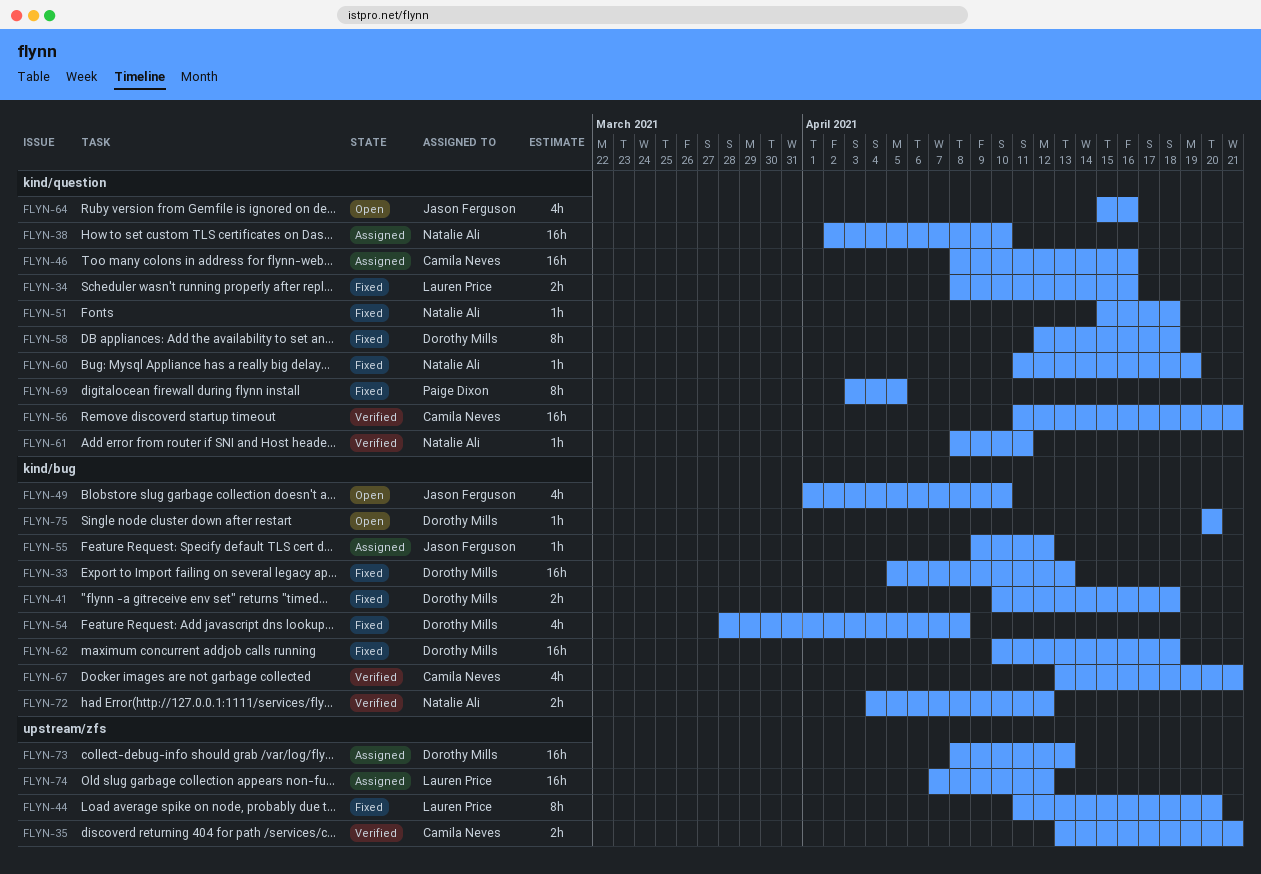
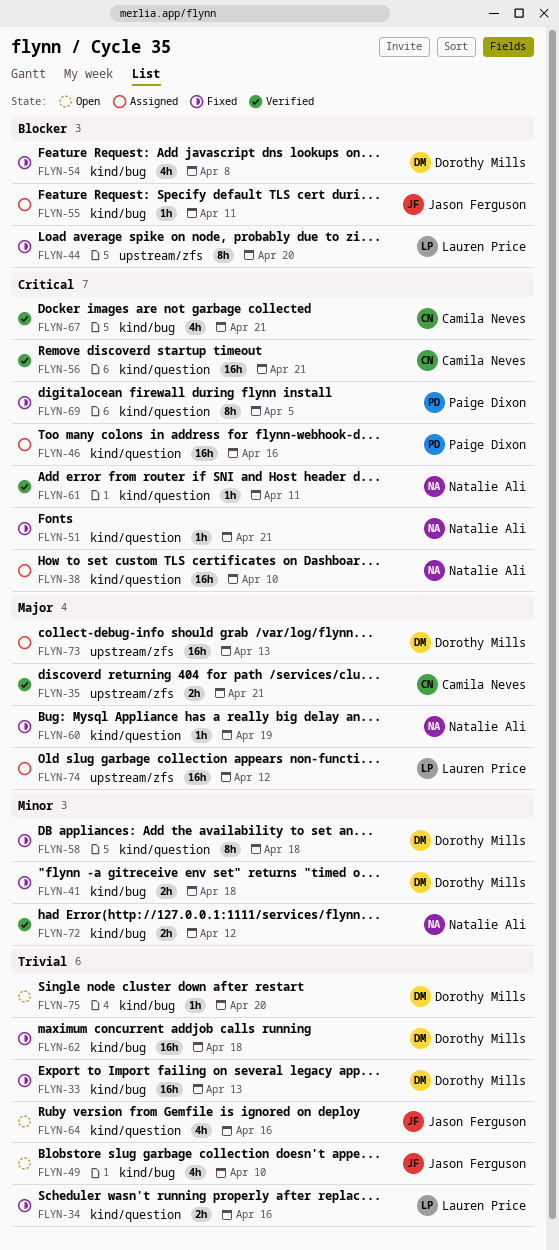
FLYN-46, owner: Camila Neves -> Paige Dixon
FLYN-51, due: Apr 18 -> Apr 21
FLYN-55, due: Apr 12 -> Apr 11

